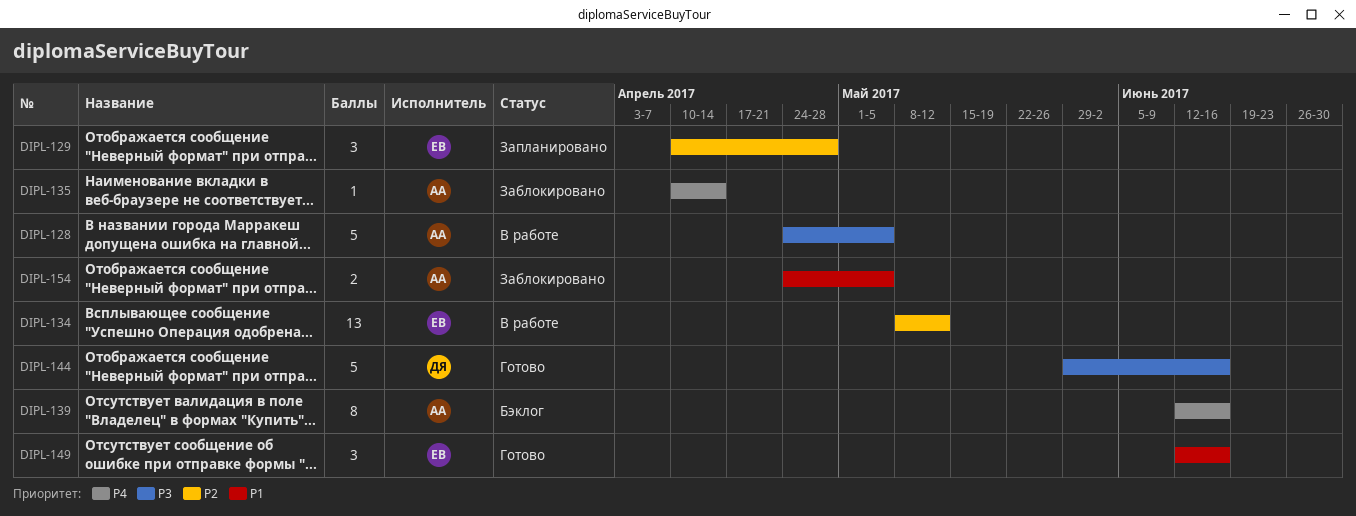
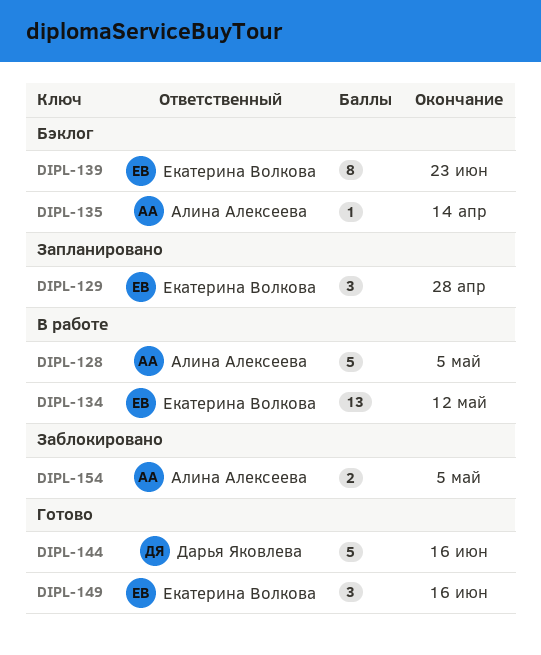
DIPL-135, status: Заблокировано -> Бэклог
DIPL-139, owner: Алина Алексеева -> Екатерина Волкова
DIPL-139, due: Jun 16 -> Jun 23

